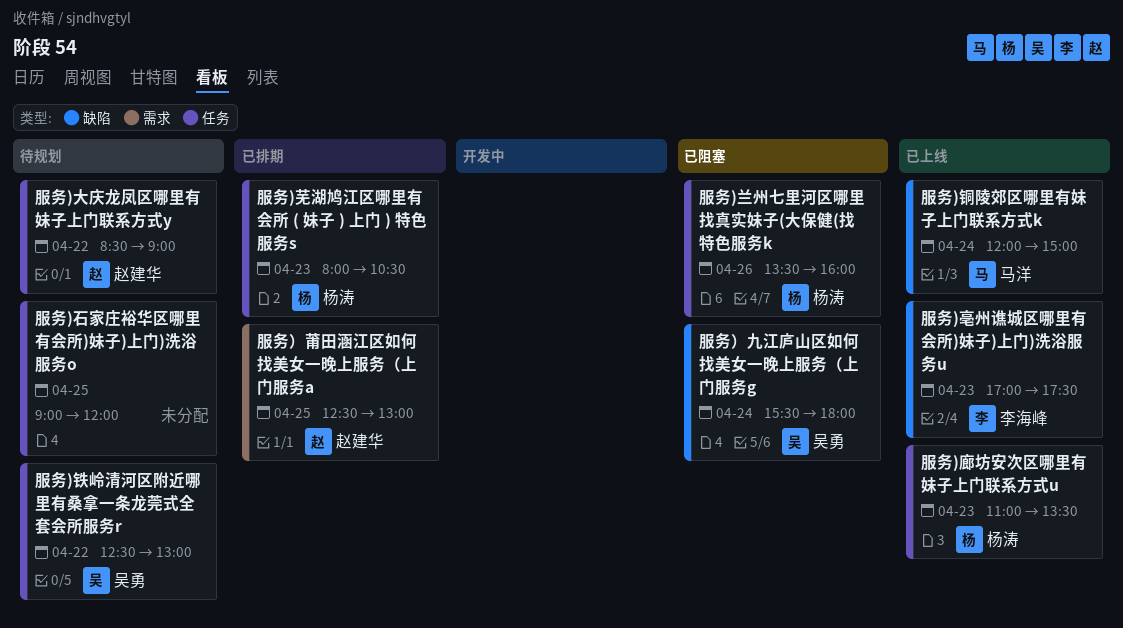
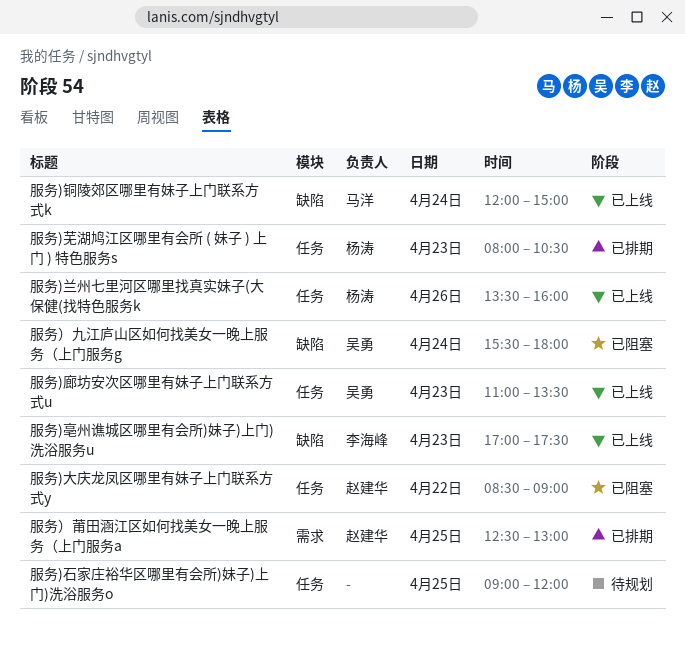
服务)兰州七里河区哪里找真实妹子(大保健(找特色服务k, status: 已阻塞 -> 已上线
服务)大庆龙凤区哪里有妹子上门联系方式y, status: 待规划 -> 已阻塞
服务)廊坊安次区哪里有妹子上门联系方式u, owner: 杨涛 -> 吴勇
服务)铁岭清河区附近哪里有桑拿一条龙莞式全套会所服务r: present -> none

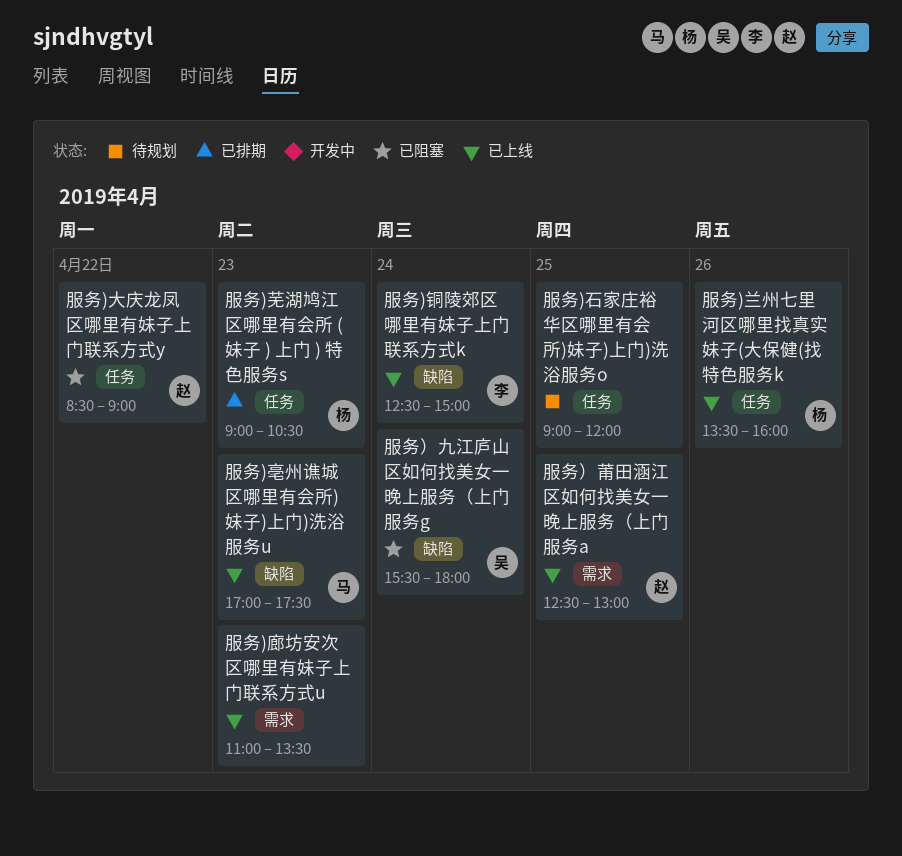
服务)亳州谯城区哪里有会所)妹子)上门)洗浴服务u, owner: 李海峰 -> 马洋
服务)廊坊安次区哪里有妹子上门联系方式u, owner: 吴勇 -> none
服务)廊坊安次区哪里有妹子上门联系方式u, label: 任务 -> 需求
服务)芜湖鸠江区哪里有会所 ( 妹子 ) 上门 ) 特色服务s, begins: 08:00 -> 09:00
服务)铜陵郊区哪里有妹子上门联系方式k, owner: 马洋 -> 李海峰
服务)铜陵郊区哪里有妹子上门联系方式k, begins: 12:00 -> 12:30
服务）莆田涵江区如何找美女一晚上服务（上门服务a, status: 已排期 -> 已上线

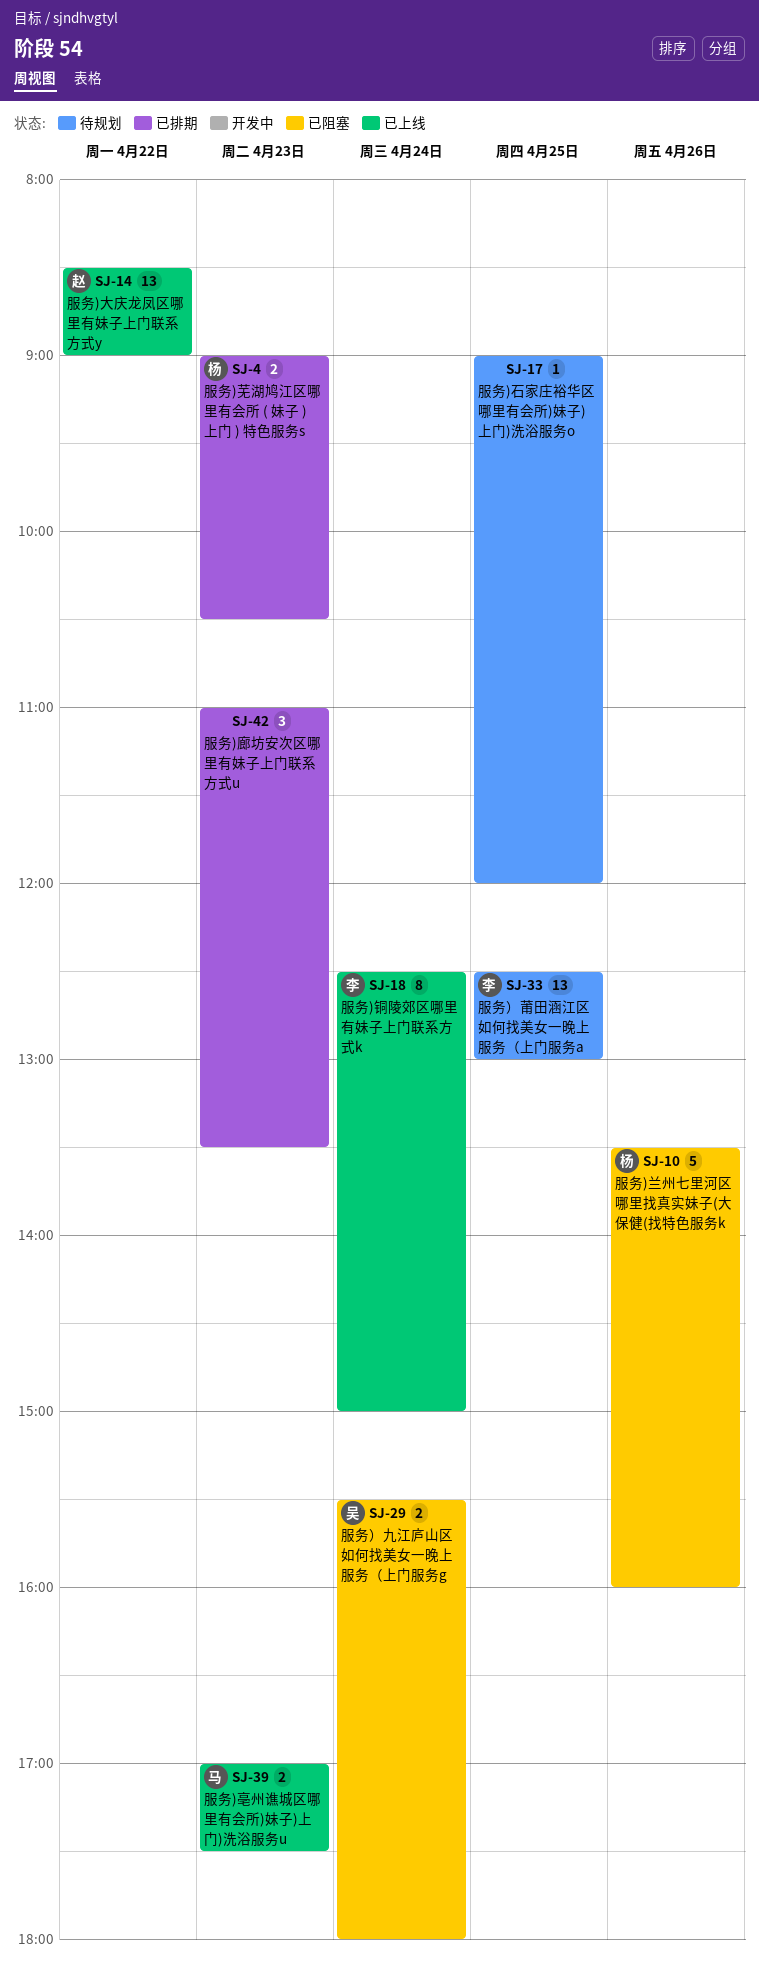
服务)兰州七里河区哪里找真实妹子(大保健(找特色服务k, status: 已上线 -> 已阻塞
服务)大庆龙凤区哪里有妹子上门联系方式y, status: 已阻塞 -> 已上线
服务)廊坊安次区哪里有妹子上门联系方式u, status: 已上线 -> 已排期
服务）莆田涵江区如何找美女一晚上服务（上门服务a, status: 已上线 -> 待规划
服务）莆田涵江区如何找美女一晚上服务（上门服务a, owner: 赵 -> 李

